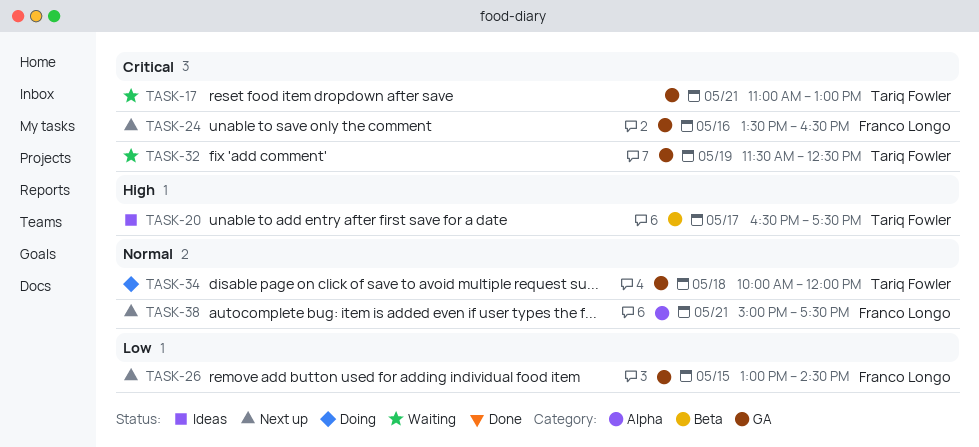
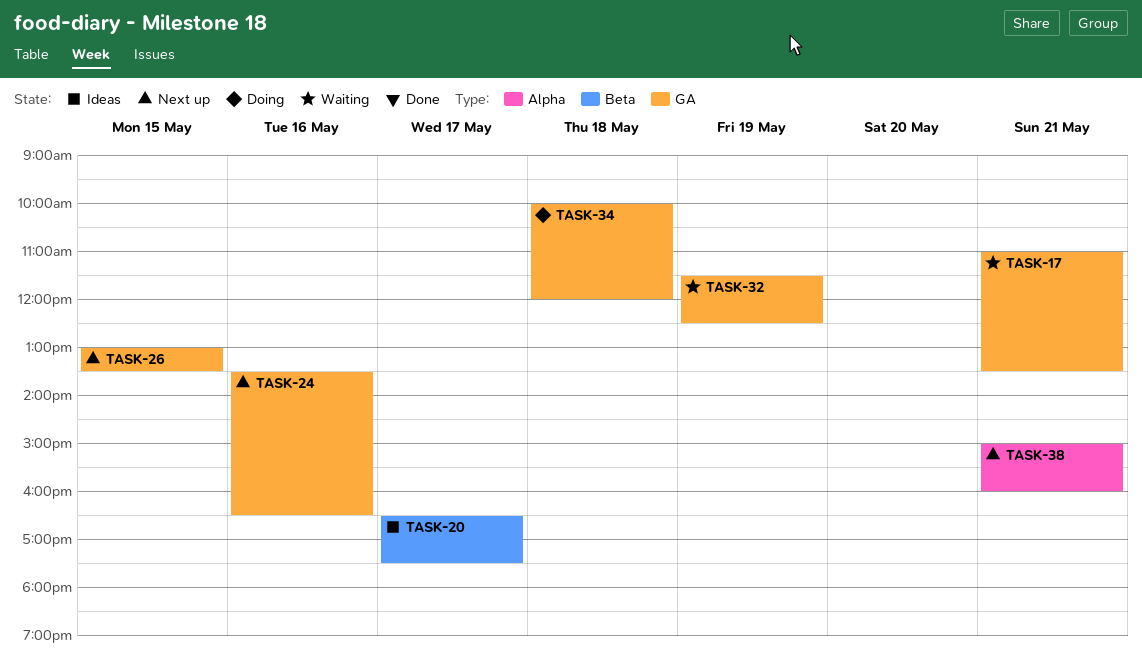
TASK-17, ends: 13:00 -> 13:30
TASK-26, ends: 14:30 -> 13:30
TASK-38, ends: 17:30 -> 16:00

